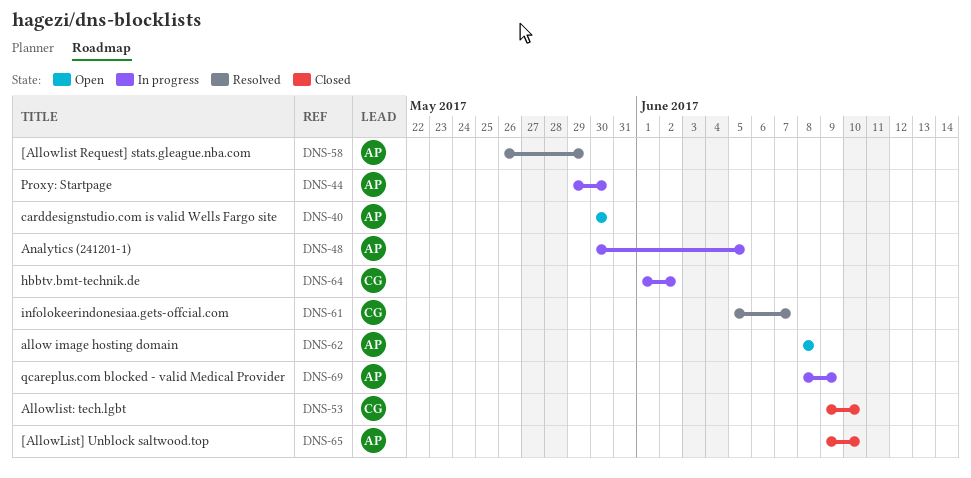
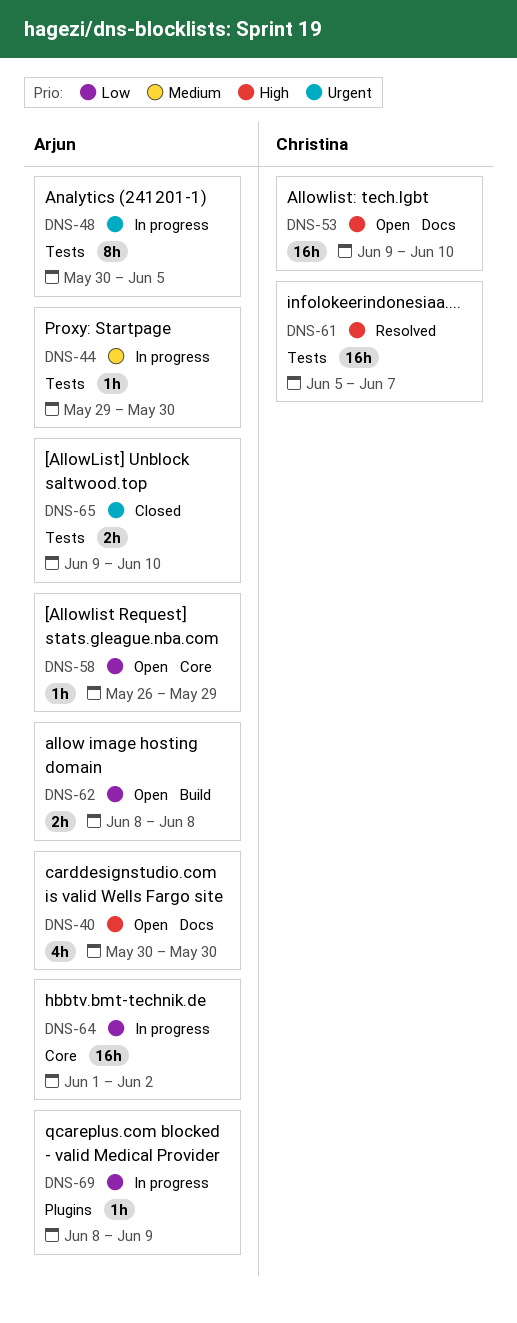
DNS-53, status: Closed -> Open
DNS-58, status: Resolved -> Open
DNS-64, owner: Christina -> Arjun

